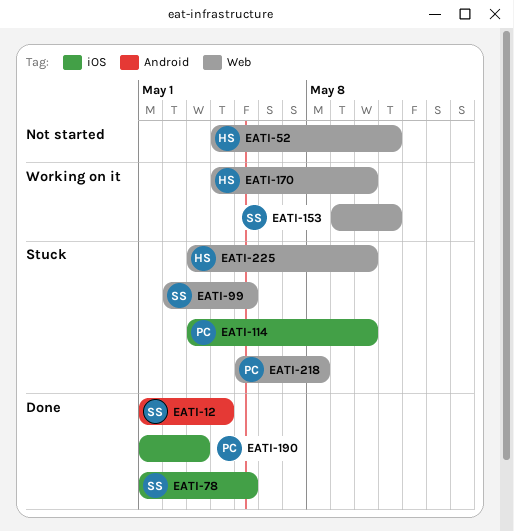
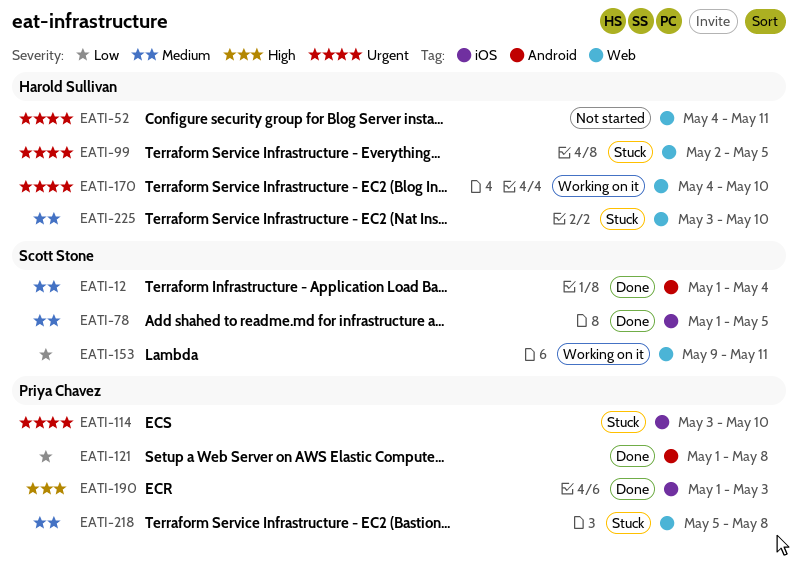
EATI-99, owner: Scott Stone -> Harold Sullivan
EATI-121: none -> present

